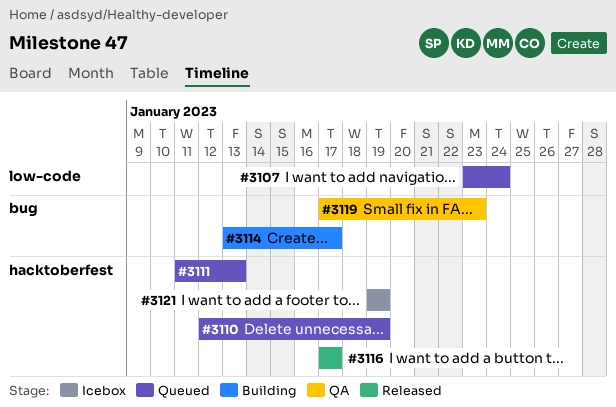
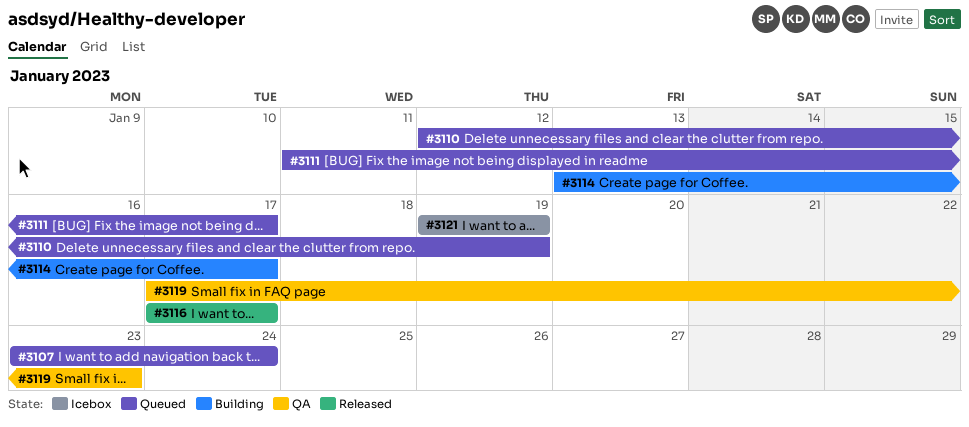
#3111, due: Jan 13 -> Jan 17

